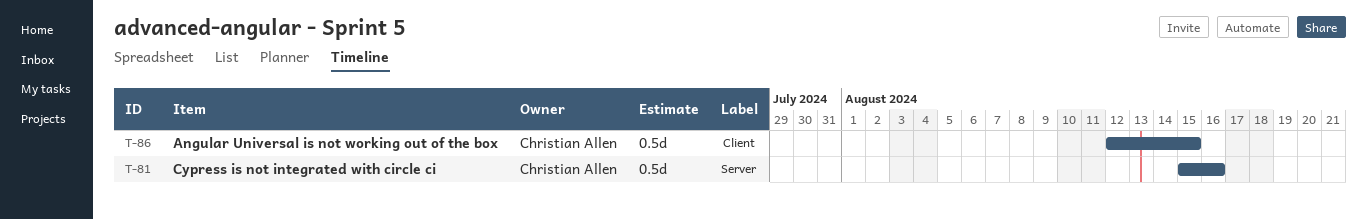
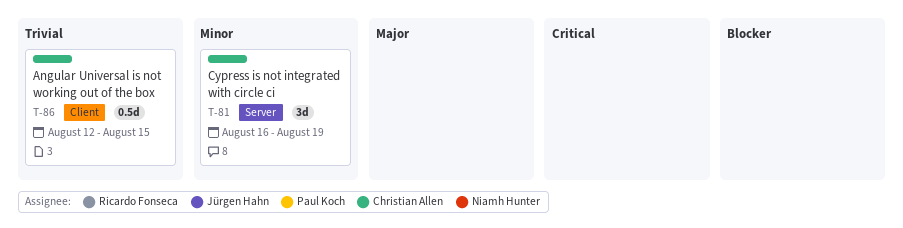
T-81, estimate: 0.5d -> 3d
T-81, start: Aug 15 -> Aug 16
T-81, due: Aug 16 -> Aug 19

